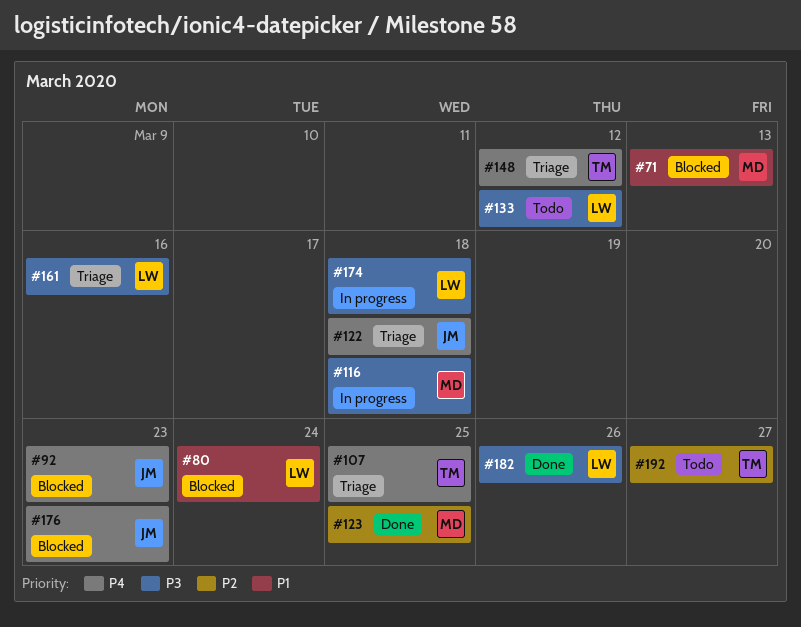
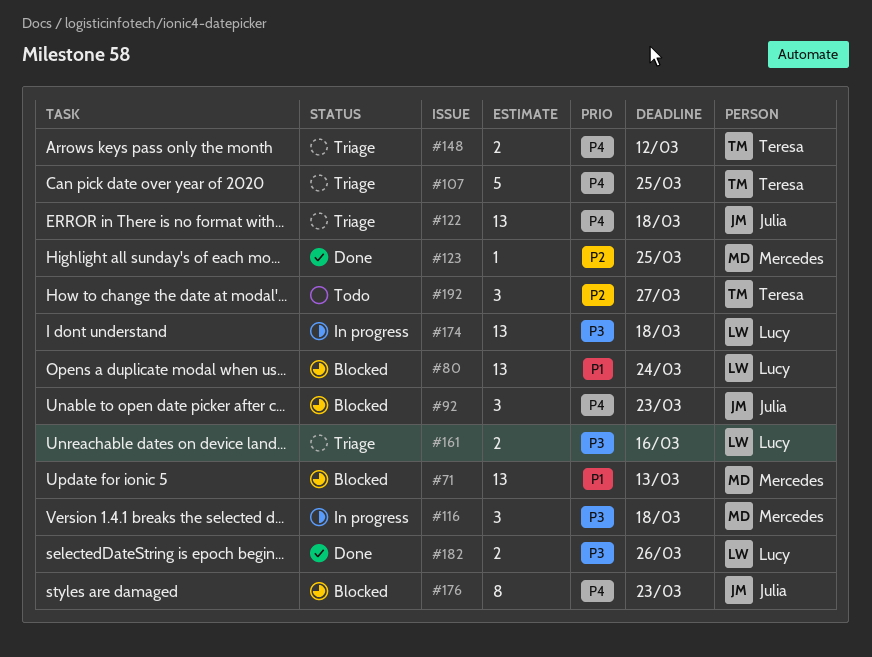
#133: present -> none

